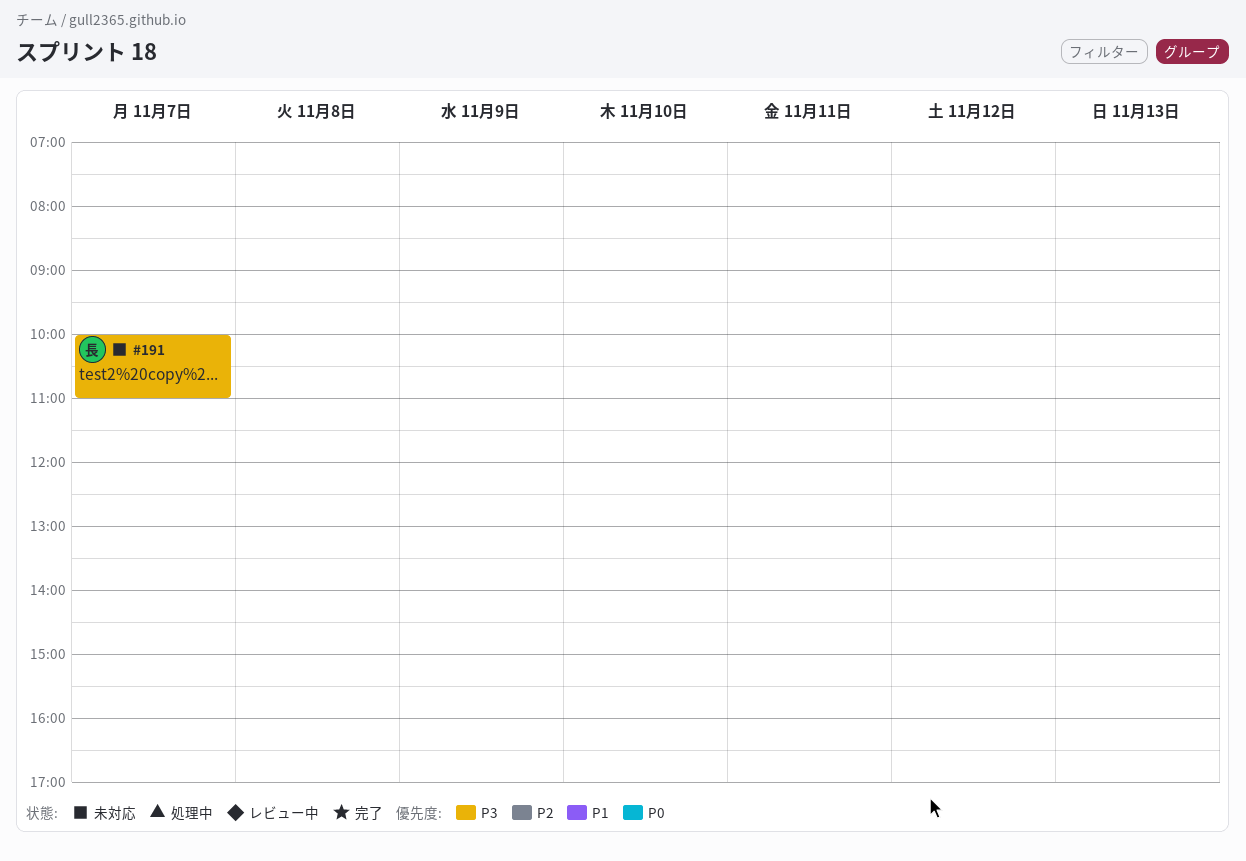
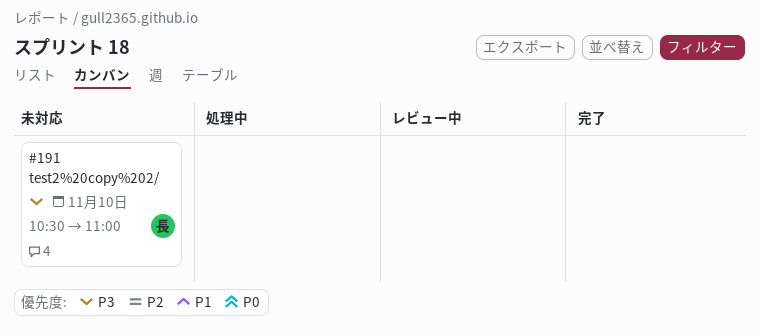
#191, day: Nov 7 -> Nov 10
#191, begins: 10:00 -> 10:30

